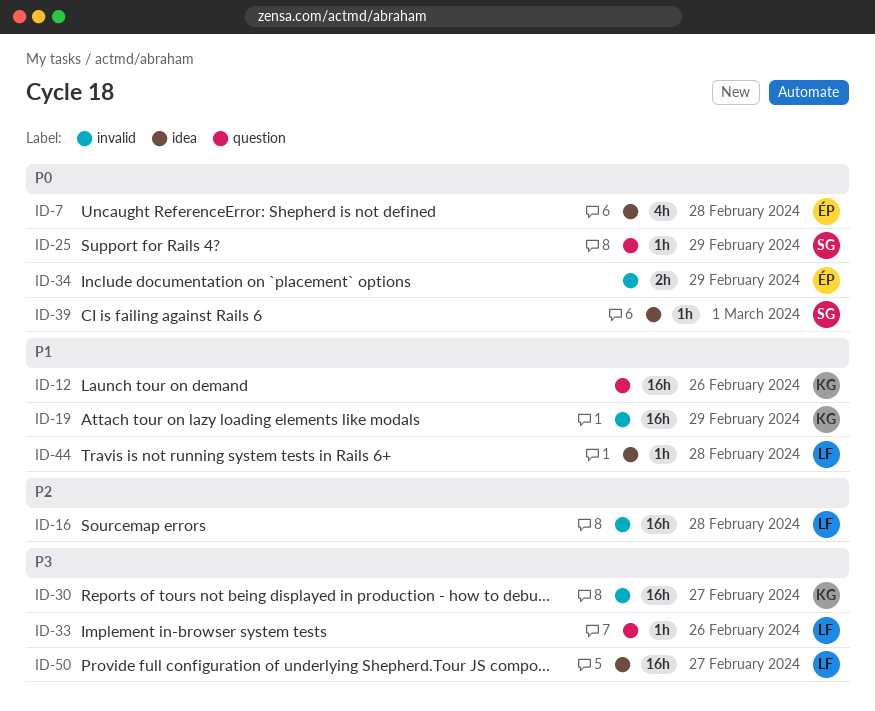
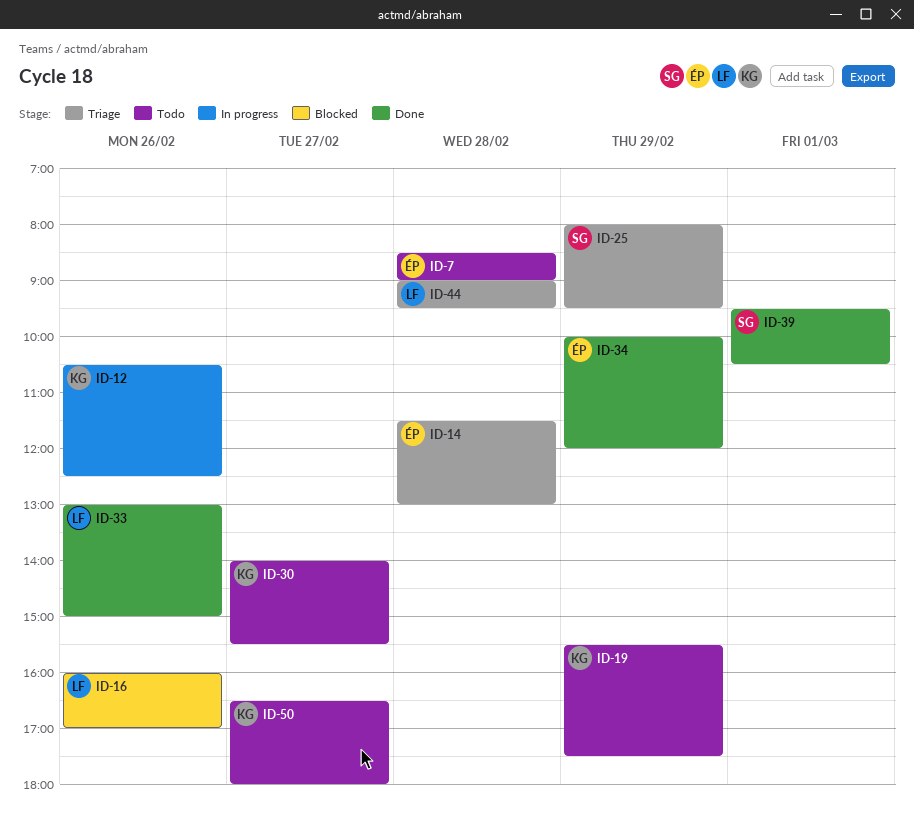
ID-14: none -> present
ID-16, day: Feb 28 -> Feb 26
ID-50, owner: LF -> KG

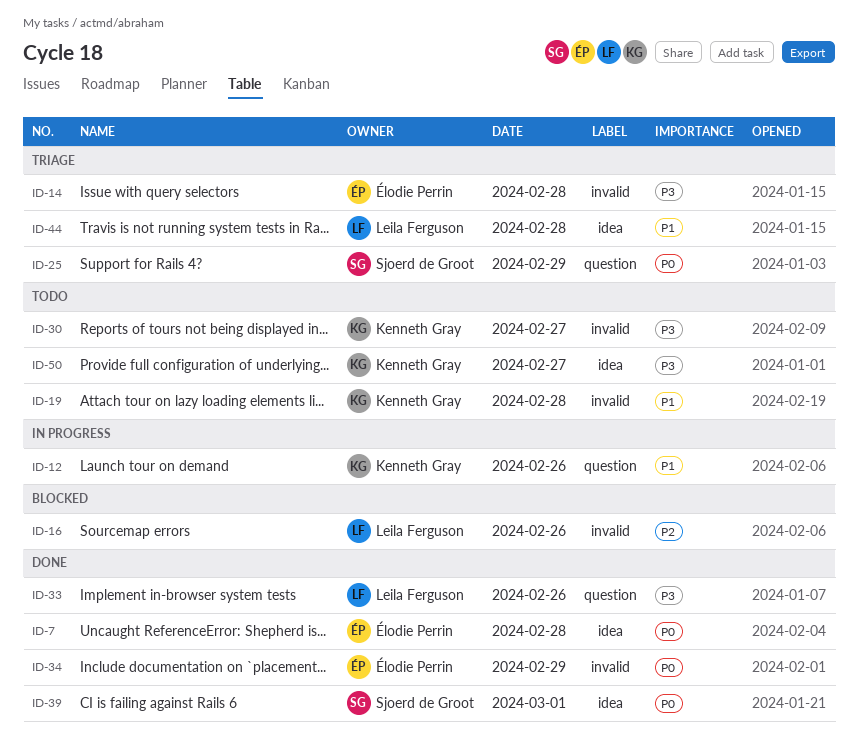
ID-7, status: Todo -> Done
ID-19, day: Feb 29 -> Feb 28

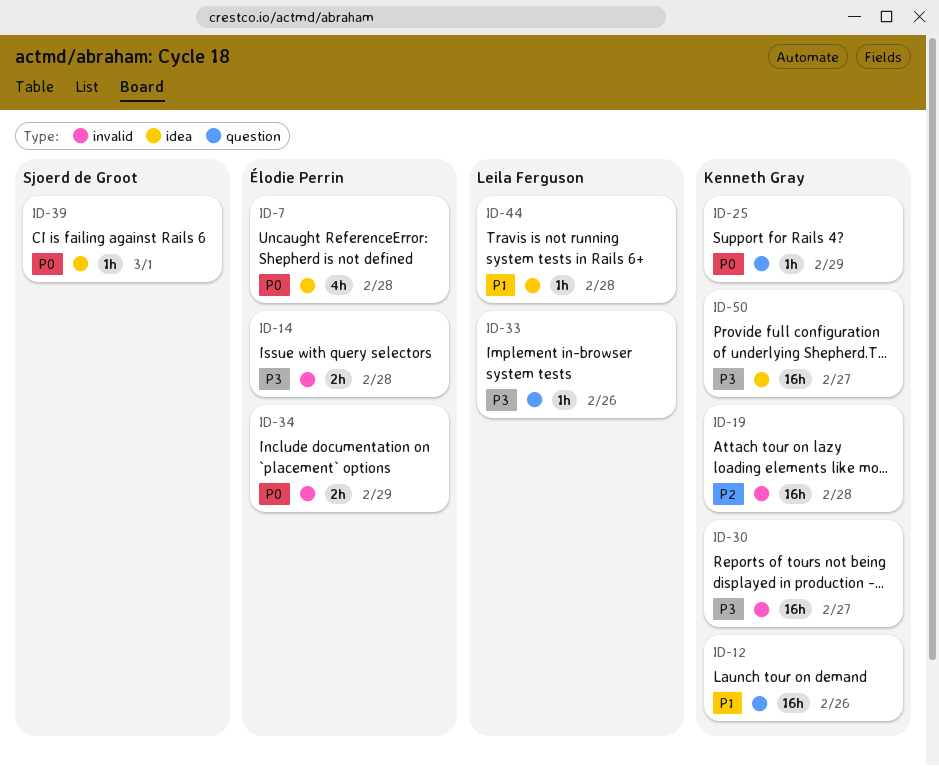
ID-16: present -> none
ID-19, priority: P1 -> P2
ID-25, owner: Sjoerd de Groot -> Kenneth Gray

